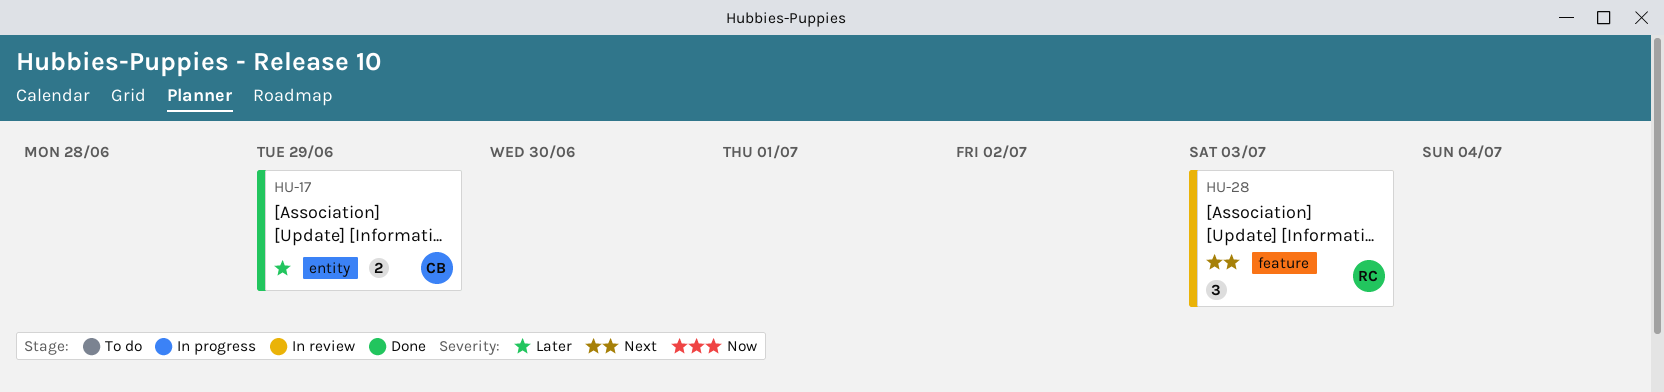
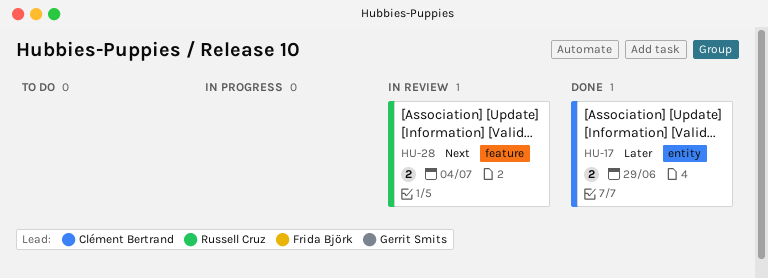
HU-28, estimate: 3 -> 2
HU-28, due: Jul 3 -> Jul 4

